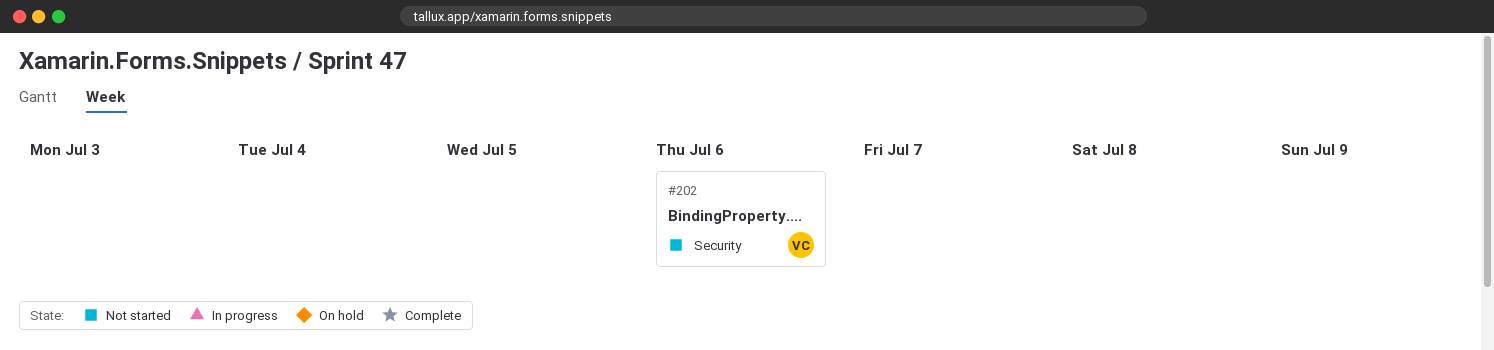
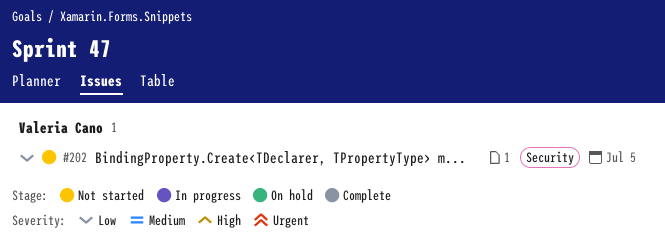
#202, due: Jul 6 -> Jul 5

